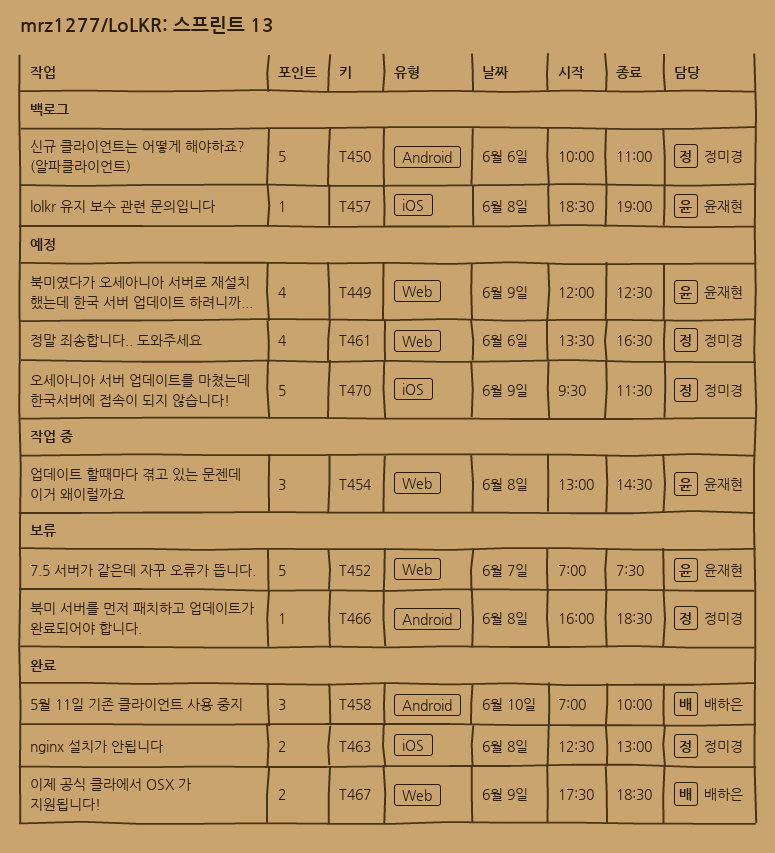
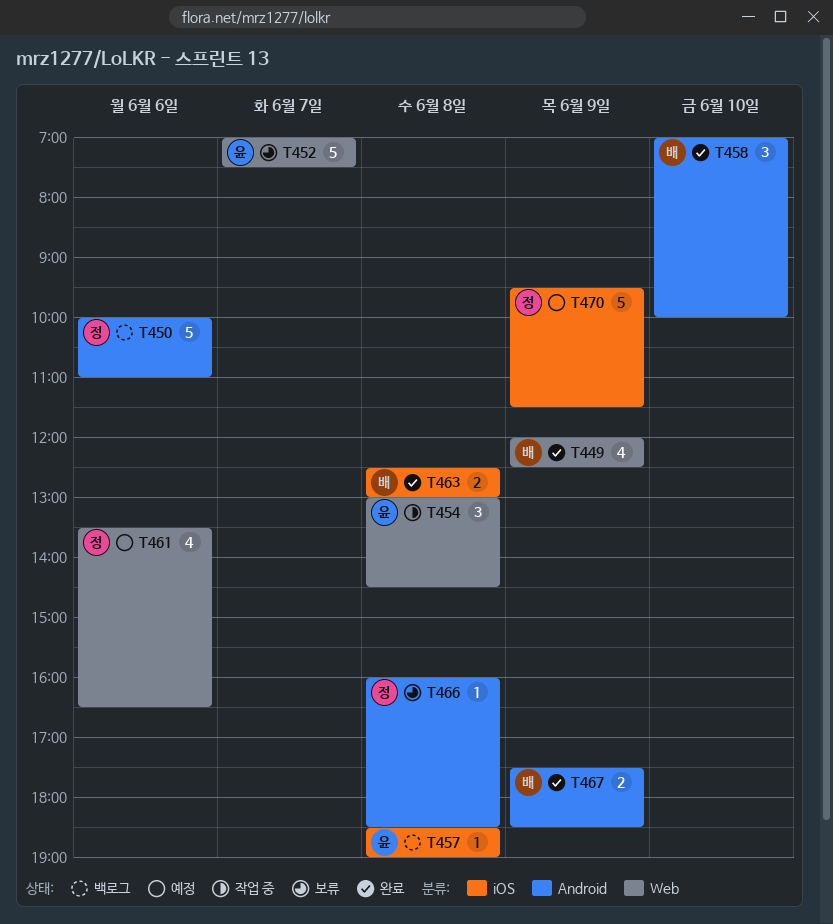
T449, status: 예정 -> 완료
T449, owner: 윤재현 -> 배하은
T463, owner: 정미경 -> 배하은
T467, label: Web -> Android

